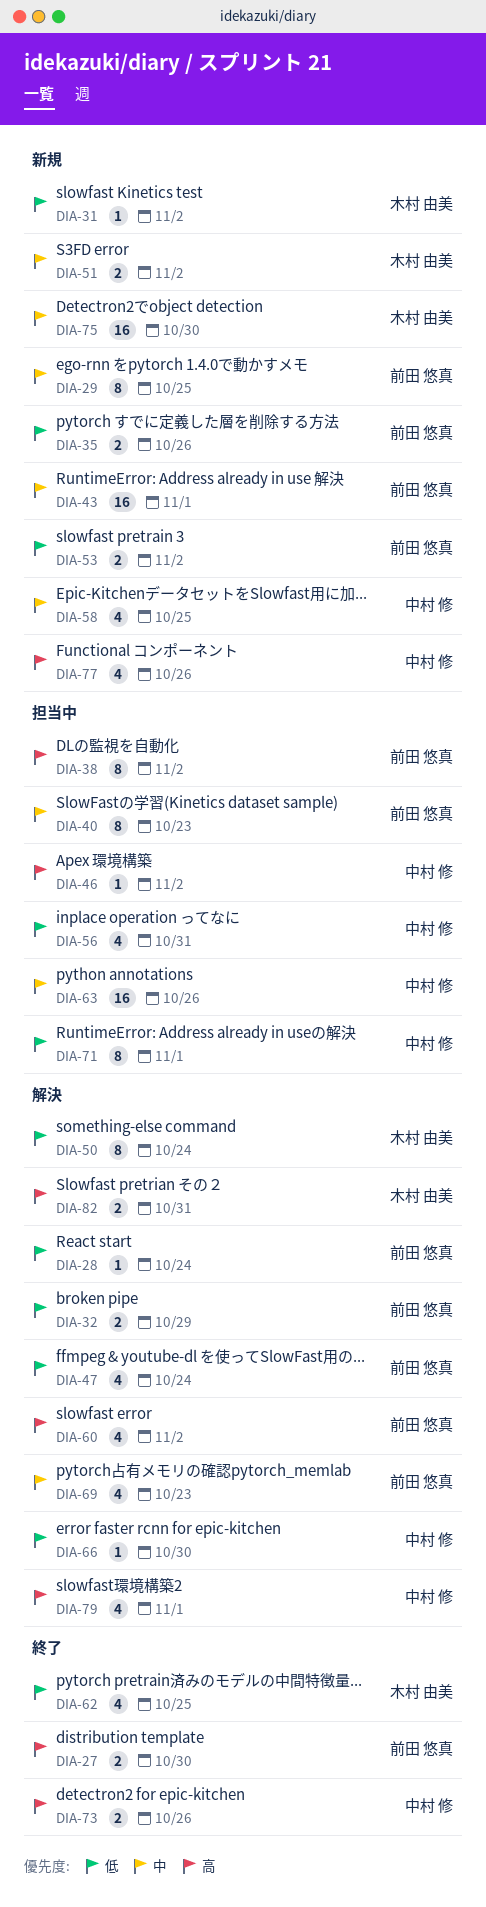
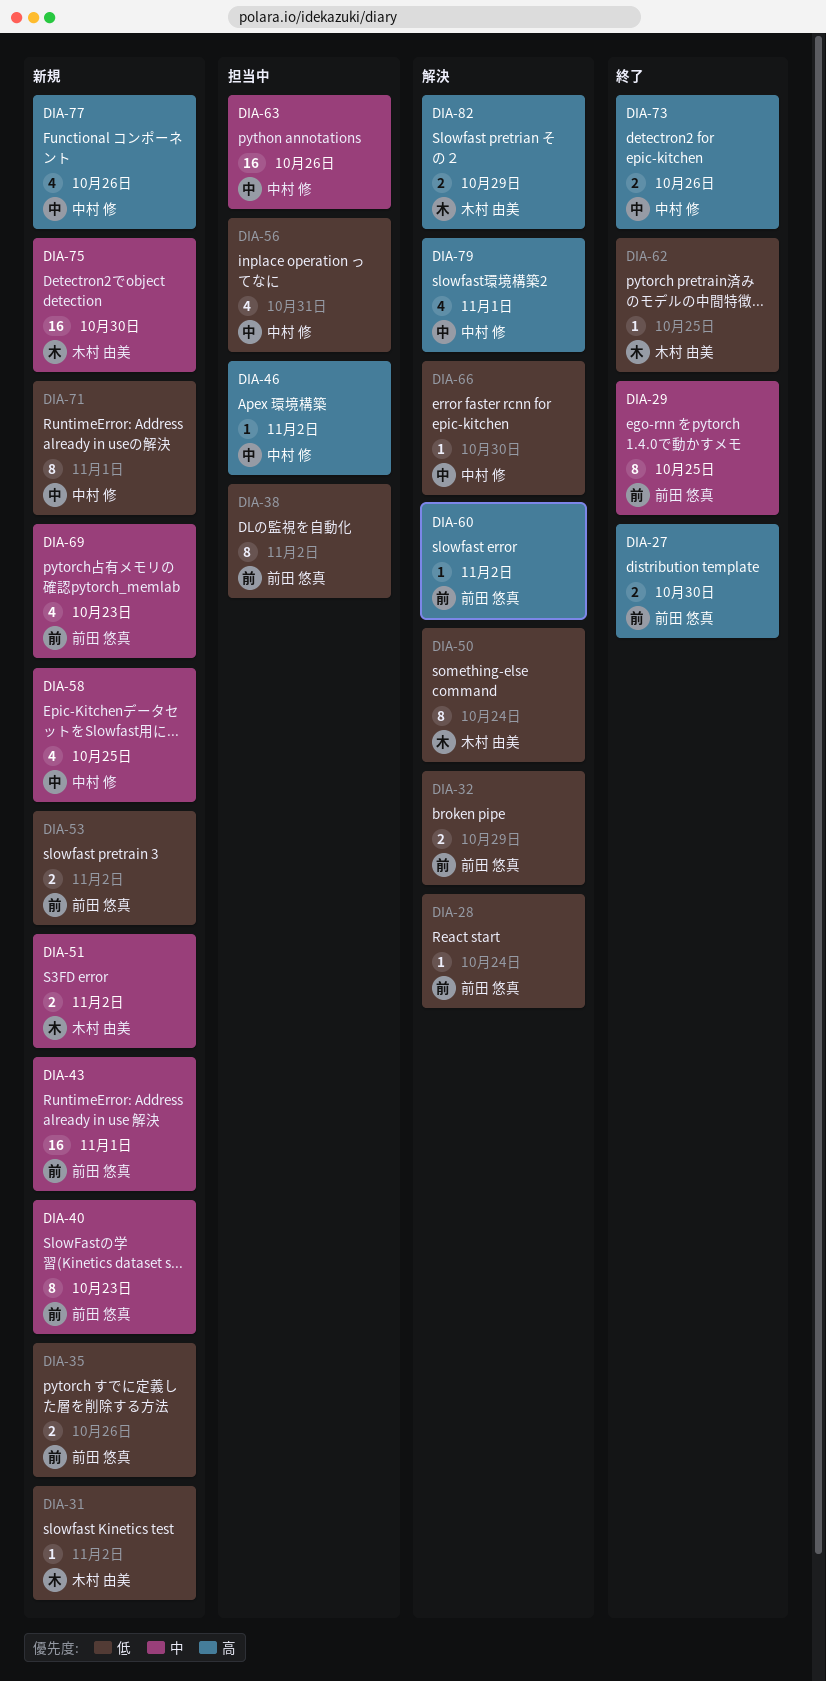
DIA-29, status: 新規 -> 終了
DIA-38, priority: 高 -> 低
DIA-40, status: 担当中 -> 新規
DIA-47: present -> none
DIA-60, estimate: 4 -> 1
DIA-62, estimate: 4 -> 1
DIA-69, status: 解決 -> 新規
DIA-71, status: 担当中 -> 新規
DIA-82, due: Oct 31 -> Oct 29

